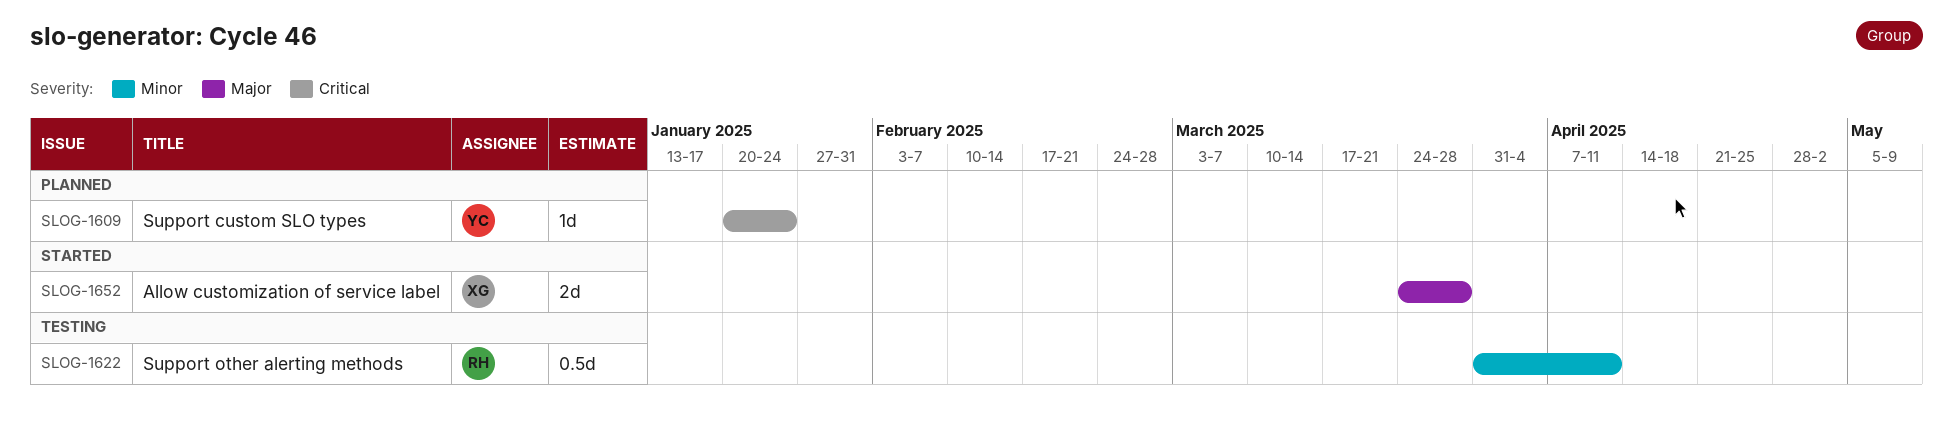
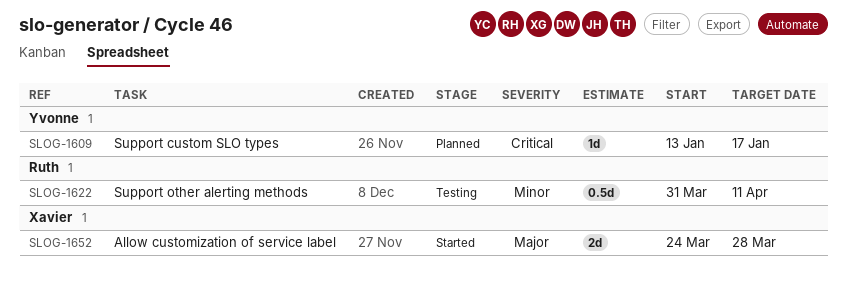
SLOG-1609, start: Jan 20 -> Jan 13
SLOG-1609, due: Jan 24 -> Jan 17

